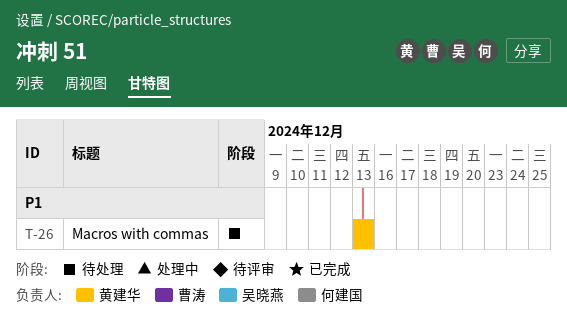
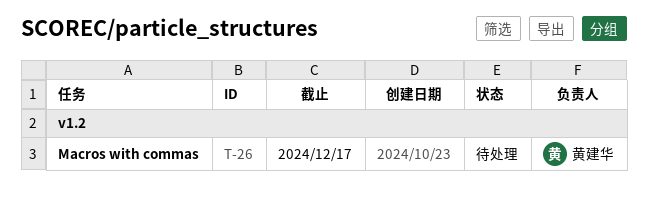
T-26, due: Dec 13 -> Dec 17

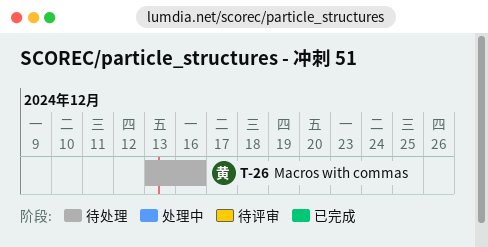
T-26, due: Dec 17 -> Dec 16

